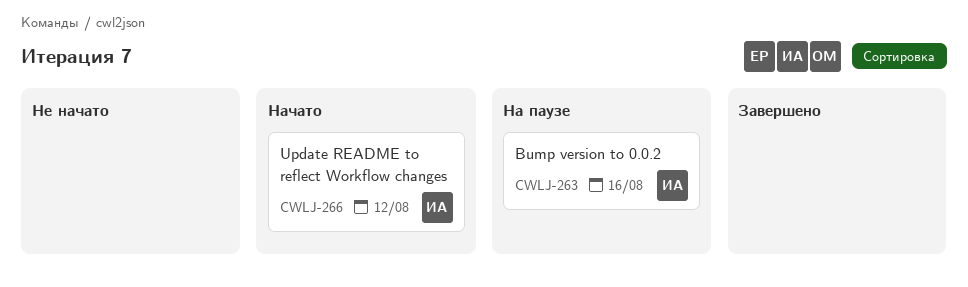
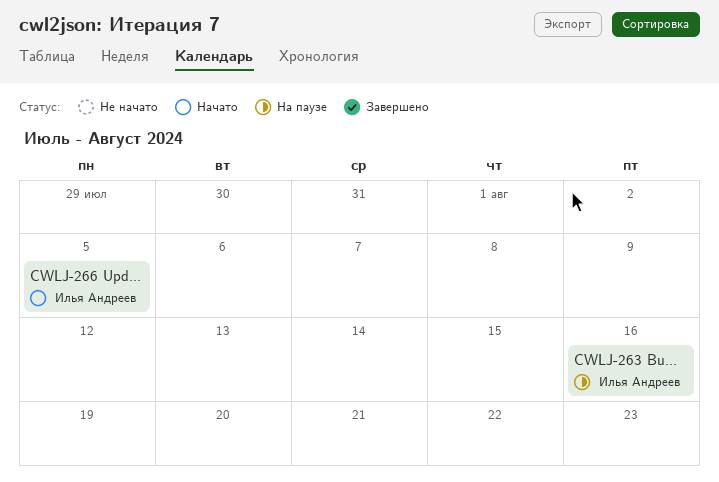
CWLJ-266, due: Aug 12 -> Aug 5

